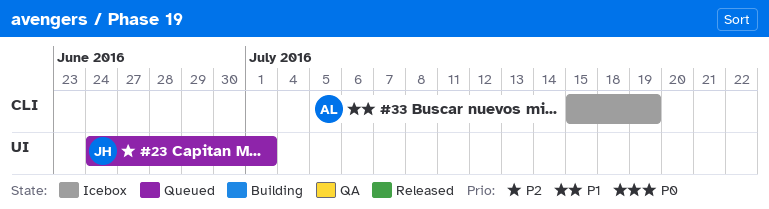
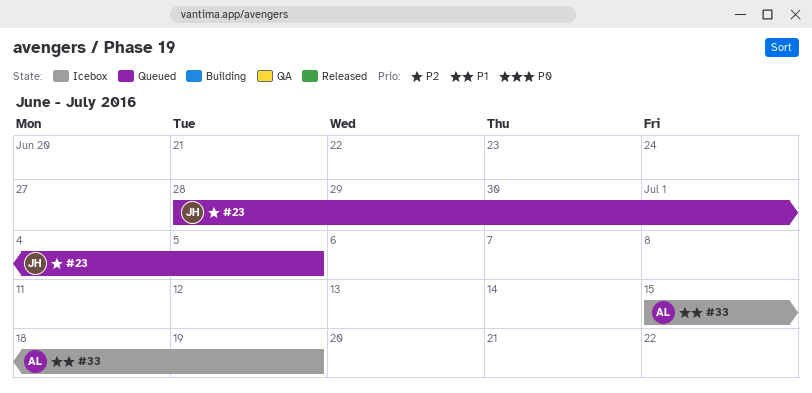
#23, start: Jun 24 -> Jun 28
#23, due: Jul 1 -> Jul 5

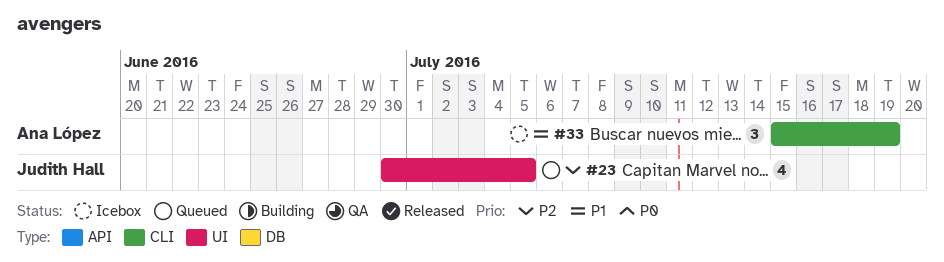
#23, start: Jun 28 -> Jun 30

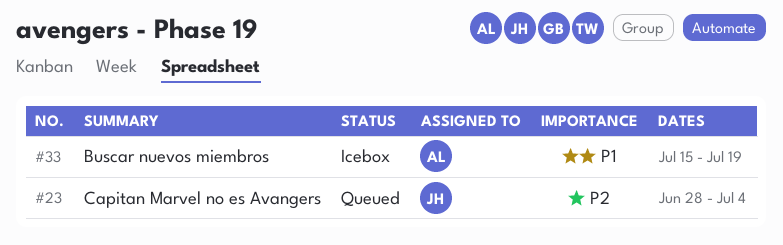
#23, start: Jun 30 -> Jun 28
#23, due: Jul 5 -> Jul 4

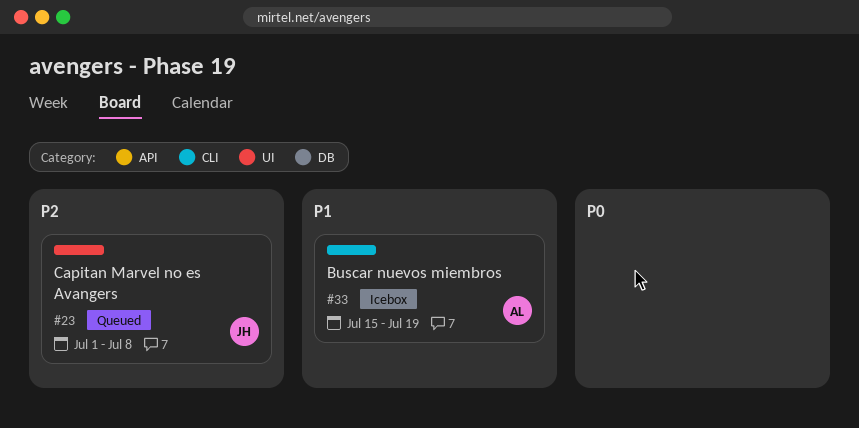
#23, start: Jun 28 -> Jul 1
#23, due: Jul 4 -> Jul 8

